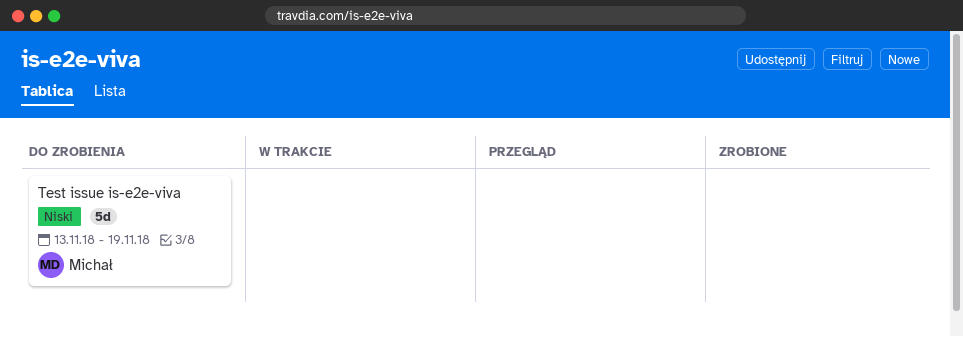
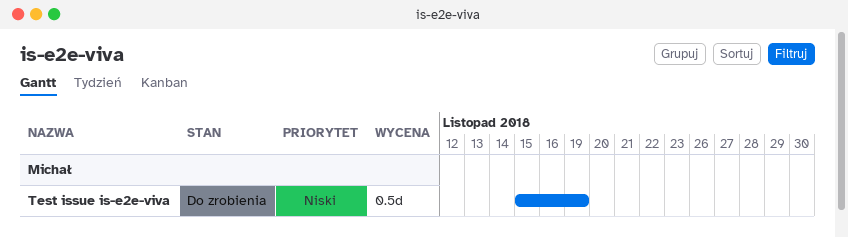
Test issue is-e2e-viva, estimate: 5d -> 0.5d
Test issue is-e2e-viva, start: Nov 13 -> Nov 15

